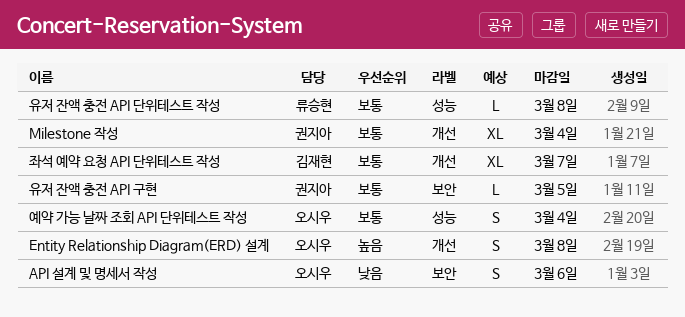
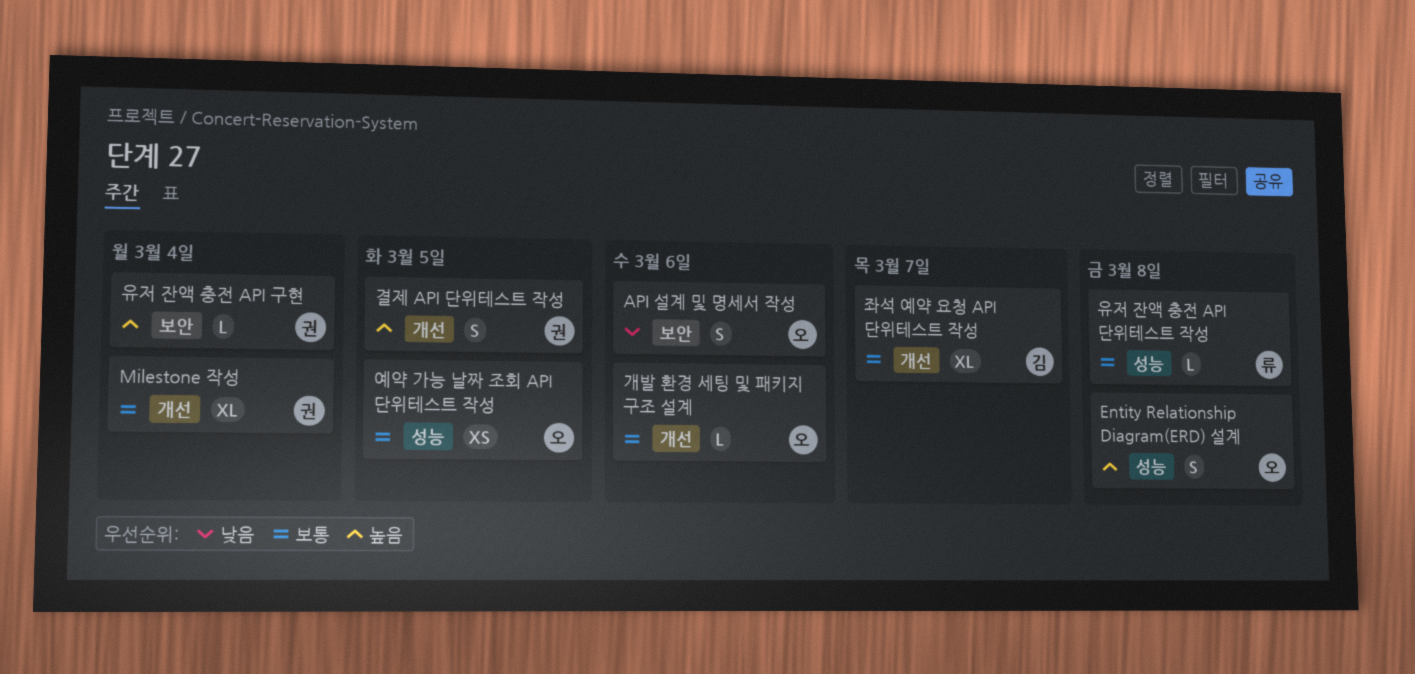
Entity Relationship Diagram(ERD) 설계, label: 개선 -> 성능
개발 환경 세팅 및 패키지 구조 설계: none -> present
결제 API 단위테스트 작성: none -> present
예약 가능 날짜 조회 API 단위테스트 작성, estimate: S -> XS
예약 가능 날짜 조회 API 단위테스트 작성, due: Mar 4 -> Mar 5
유저 잔액 충전 API 구현, priority: 보통 -> 높음
유저 잔액 충전 API 구현, due: Mar 5 -> Mar 4

